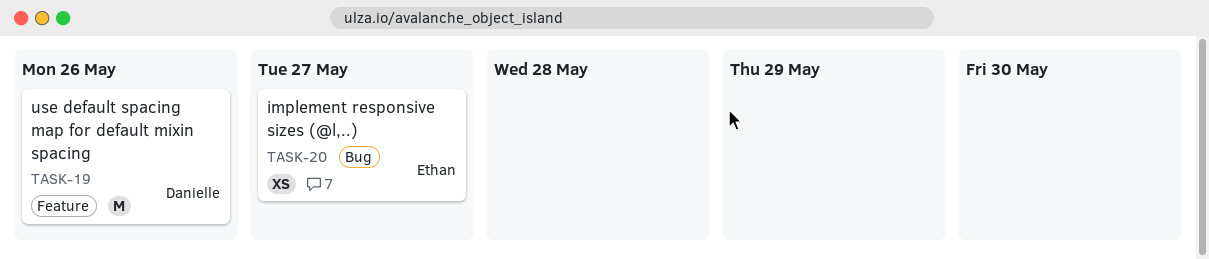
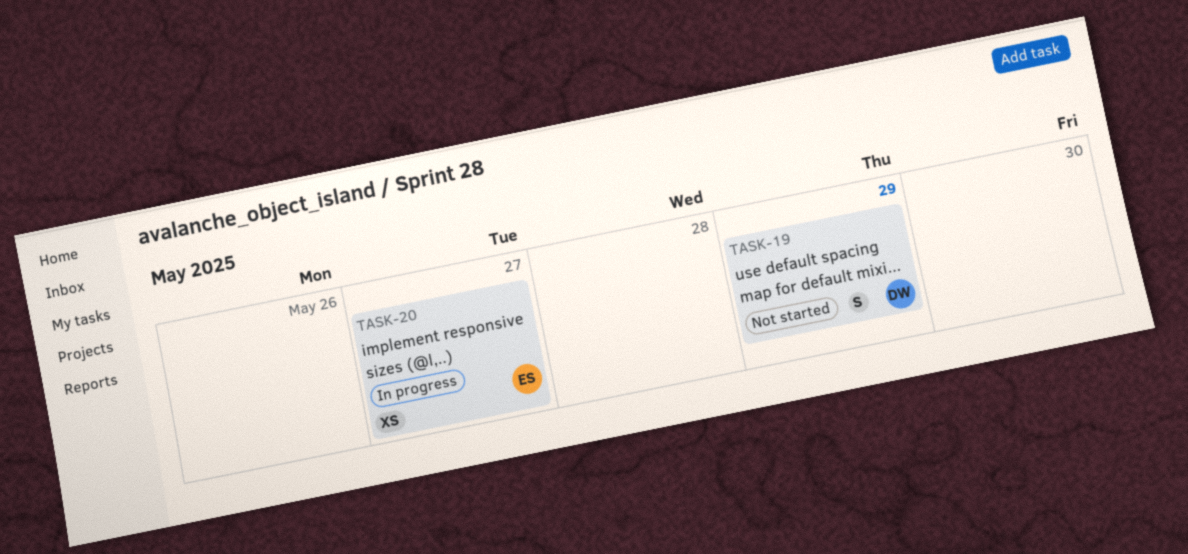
TASK-19, estimate: M -> S
TASK-19, due: May 26 -> May 29

